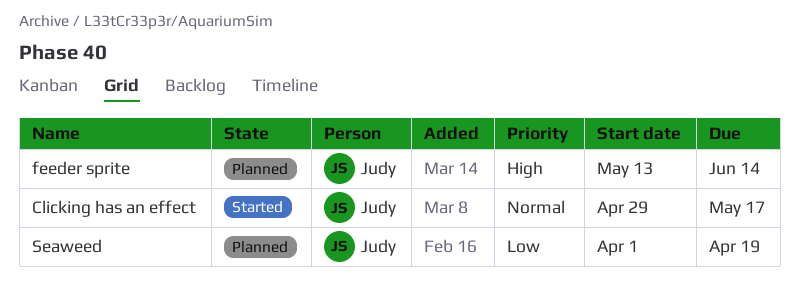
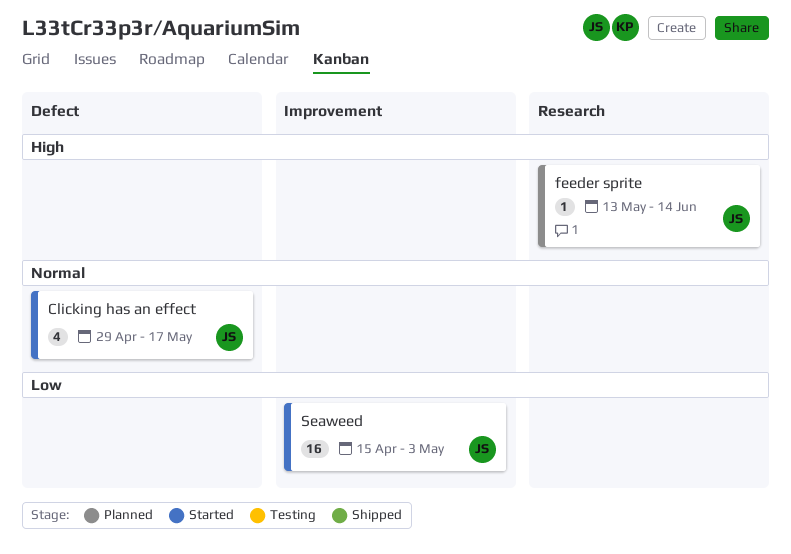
Seaweed, status: Planned -> Started
Seaweed, start: Apr 1 -> Apr 15
Seaweed, due: Apr 19 -> May 3

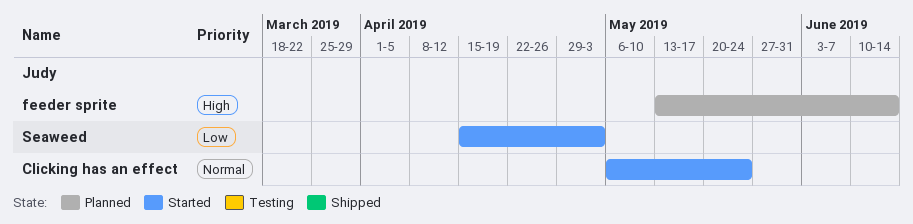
Clicking has an effect, start: Apr 29 -> May 6
Clicking has an effect, due: May 17 -> May 24

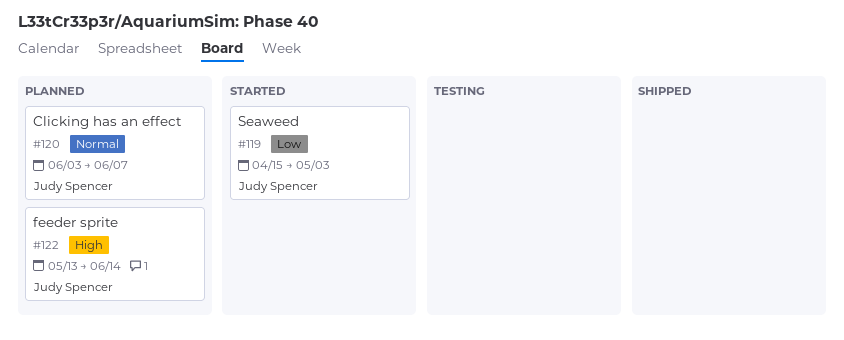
Clicking has an effect, status: Started -> Planned
Clicking has an effect, start: May 6 -> Jun 3
Clicking has an effect, due: May 24 -> Jun 7

